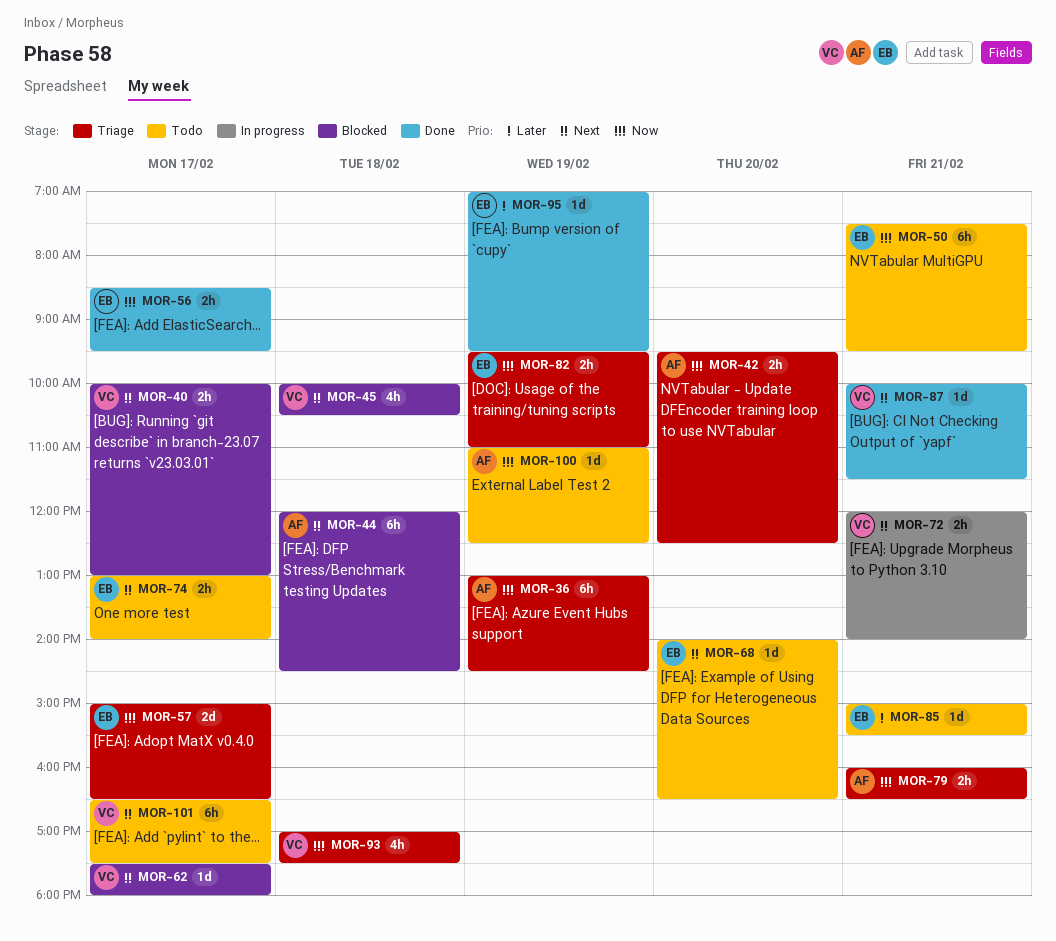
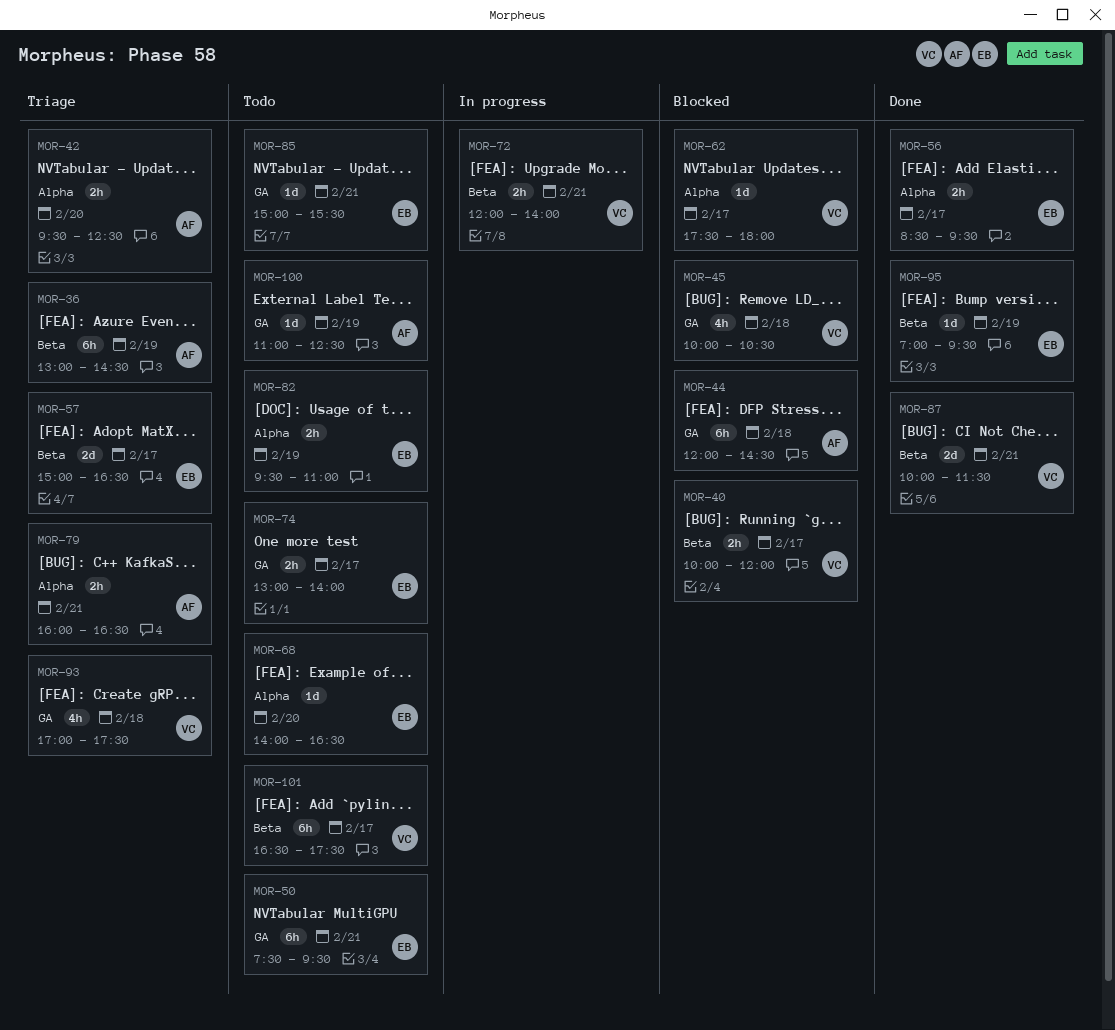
MOR-40, ends: 13:00 -> 12:00
MOR-82, status: Triage -> Todo
MOR-87, estimate: 1d -> 2d

